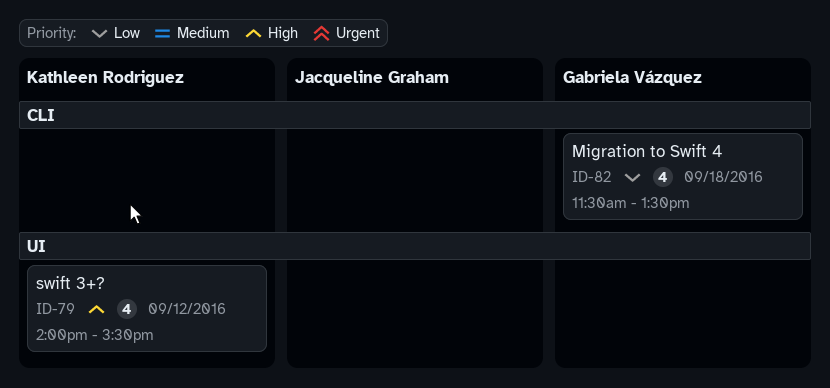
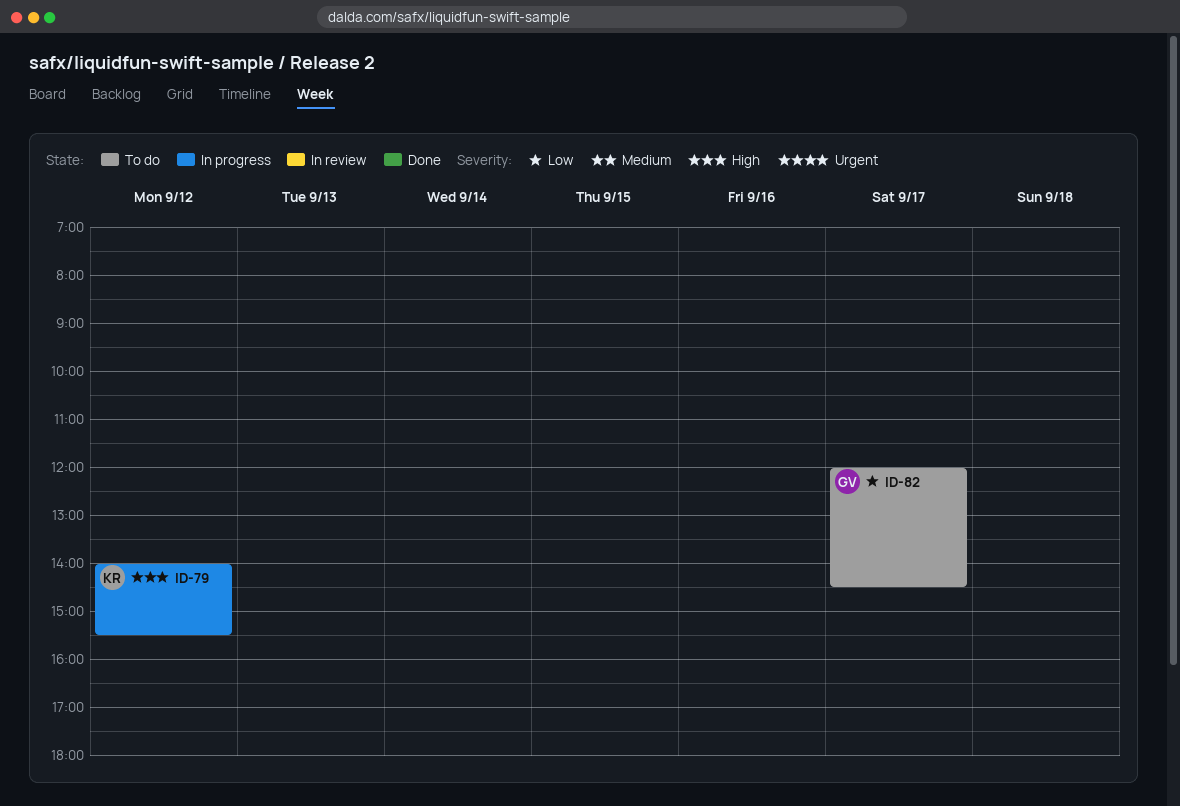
ID-82, day: Sep 18 -> Sep 17
ID-82, begins: 11:30 -> 12:00
ID-82, ends: 13:30 -> 14:30

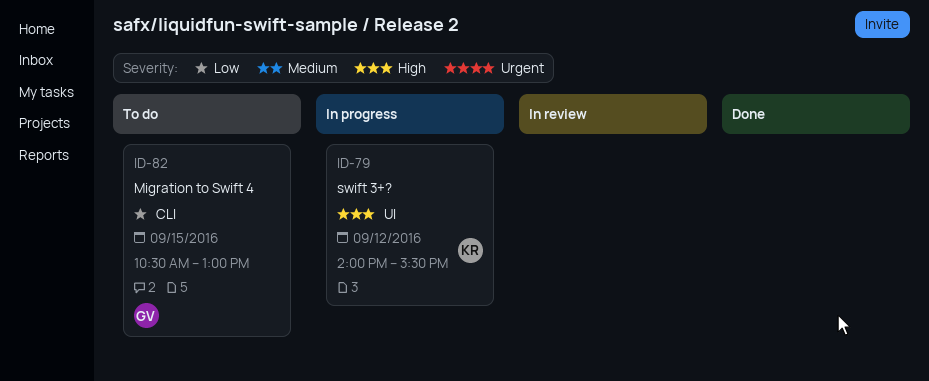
ID-82, day: Sep 17 -> Sep 15
ID-82, begins: 12:00 -> 10:30
ID-82, ends: 14:30 -> 13:00

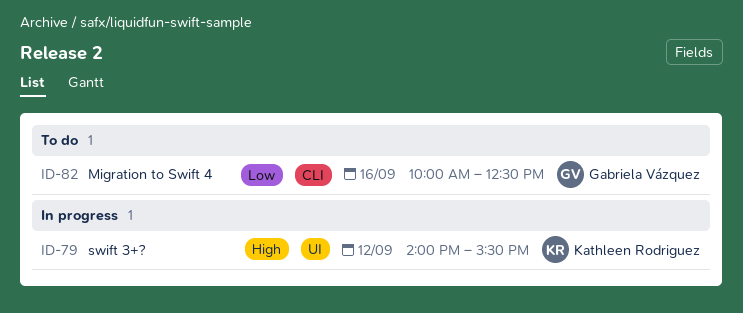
ID-82, day: Sep 15 -> Sep 16
ID-82, begins: 10:30 -> 10:00
ID-82, ends: 13:00 -> 12:30

